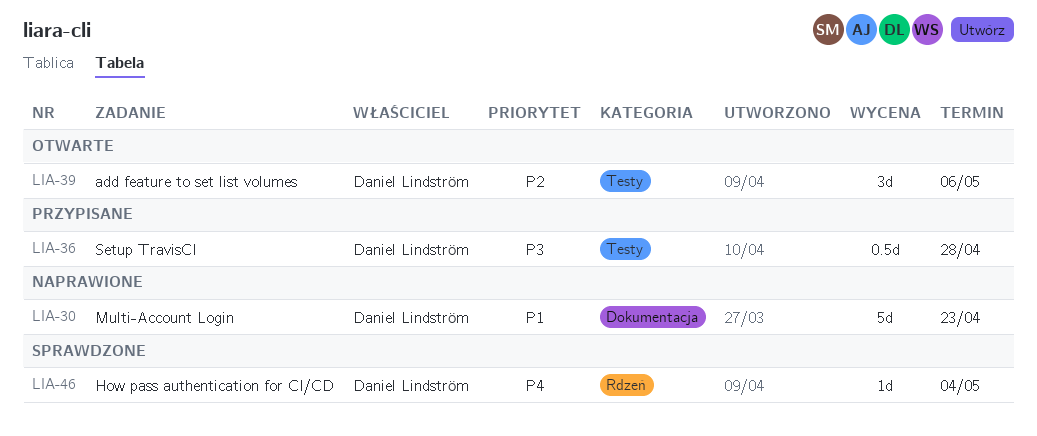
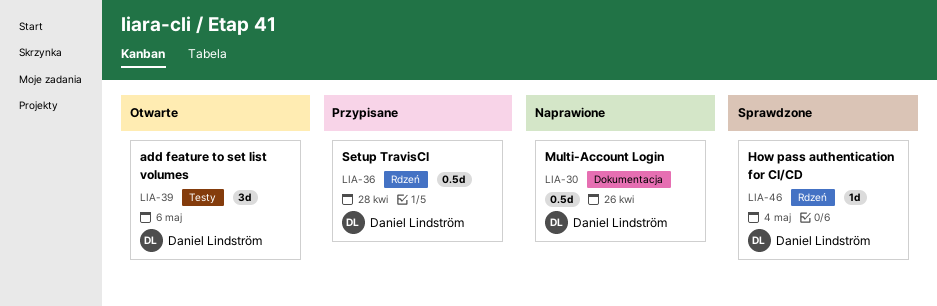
LIA-30, estimate: 5d -> 0.5d
LIA-30, due: Apr 23 -> Apr 26
LIA-36, label: Testy -> Rdzeń

